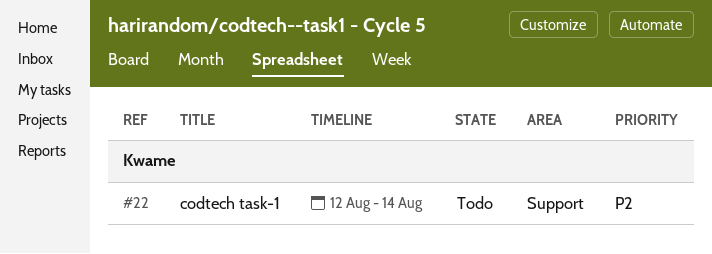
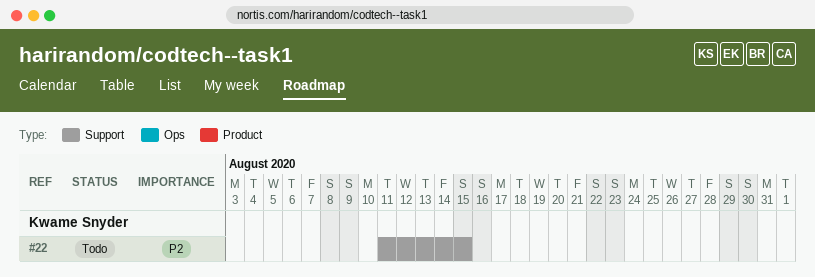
#22, start: Aug 12 -> Aug 11
#22, due: Aug 14 -> Aug 15

